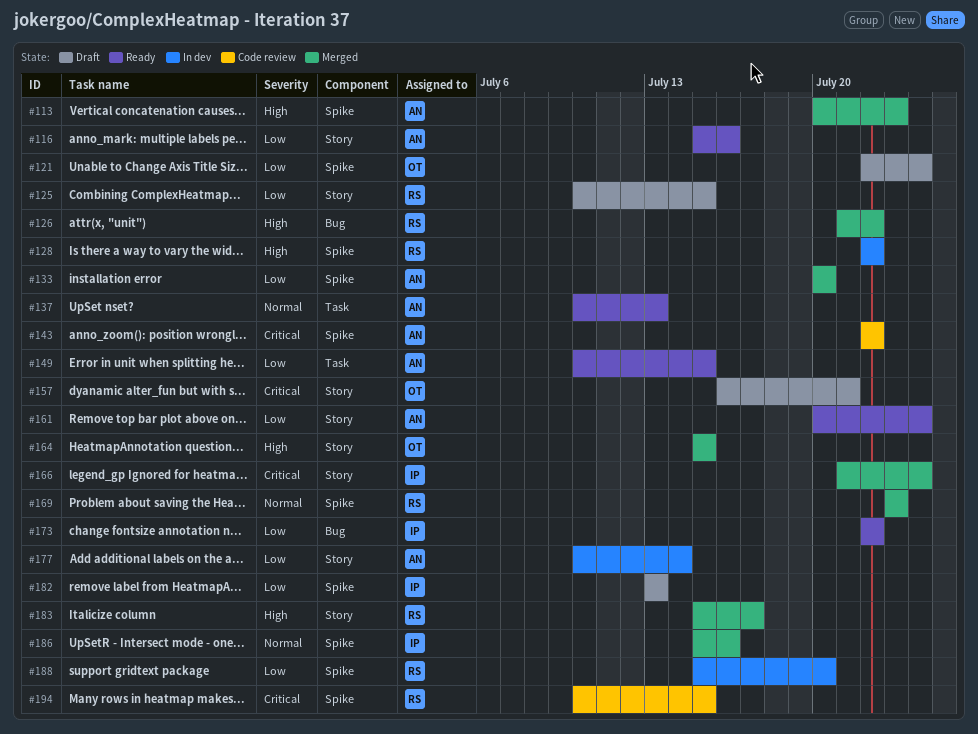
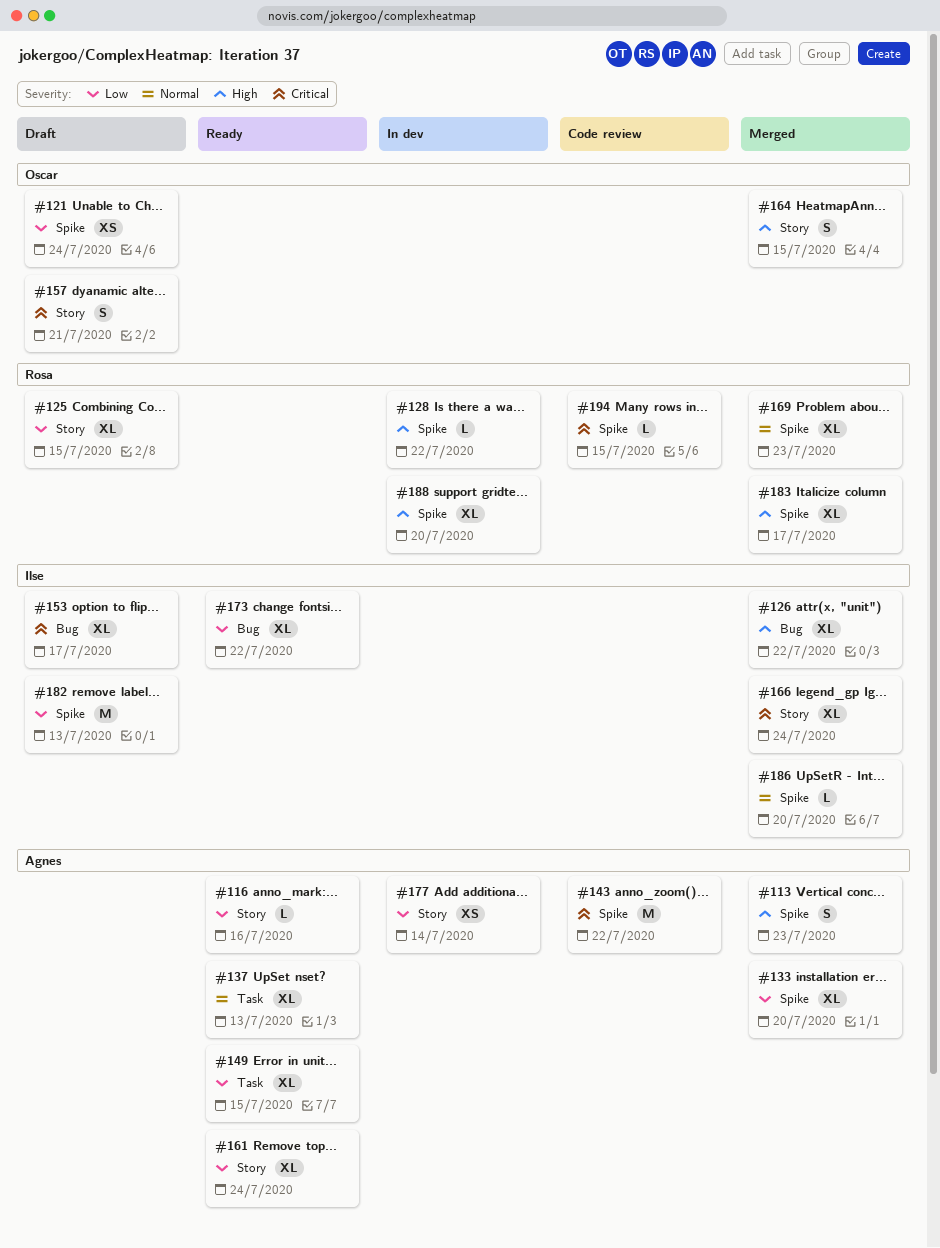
#126, owner: Rosa -> Ilse
#153: none -> present
#183, label: Story -> Spike
#186, due: Jul 16 -> Jul 20
#188, priority: Low -> High

